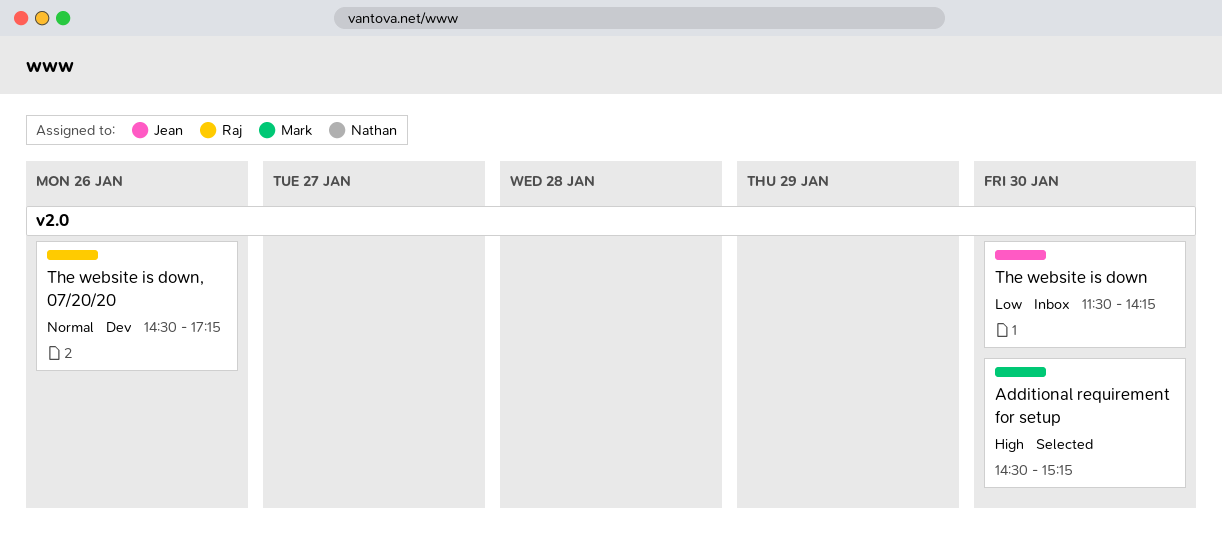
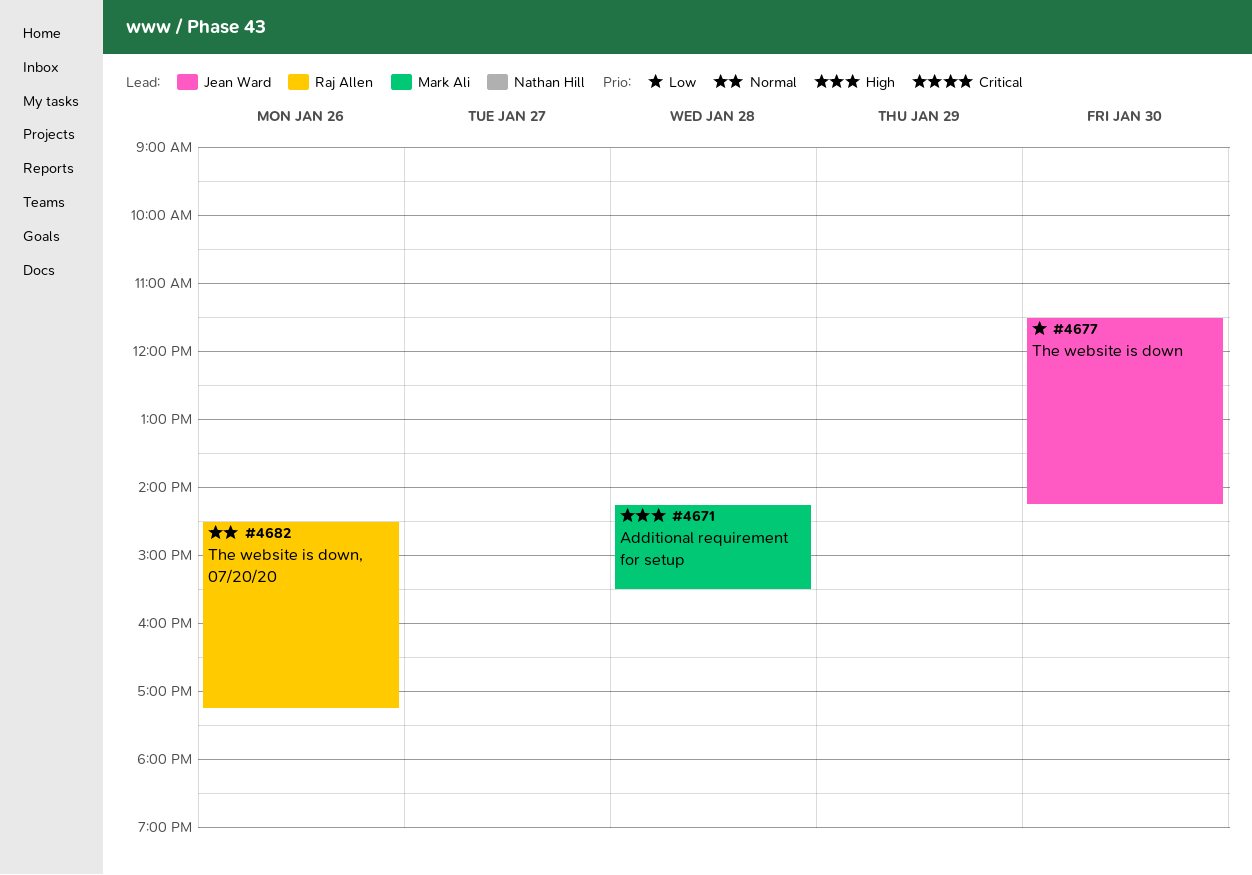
Additional requirement for setup, day: Jan 30 -> Jan 28
Additional requirement for setup, begins: 14:30 -> 14:15
Additional requirement for setup, ends: 15:15 -> 15:30

